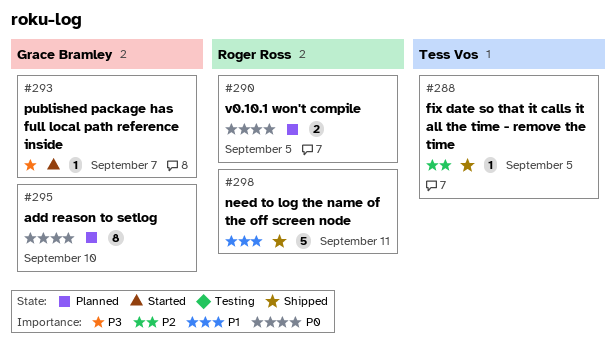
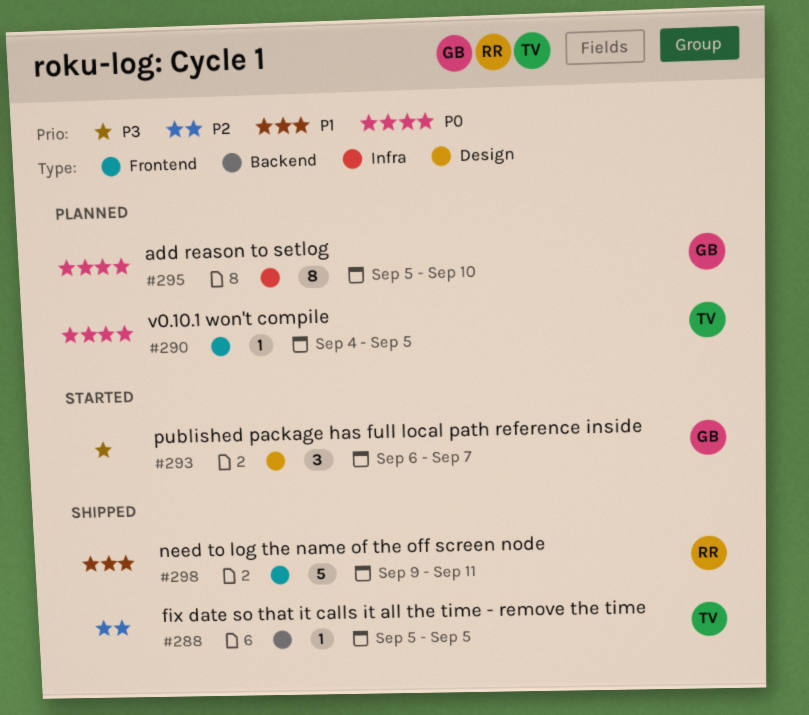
#290, owner: Roger Ross -> Tess Vos
#290, estimate: 2 -> 1
#293, estimate: 1 -> 3

